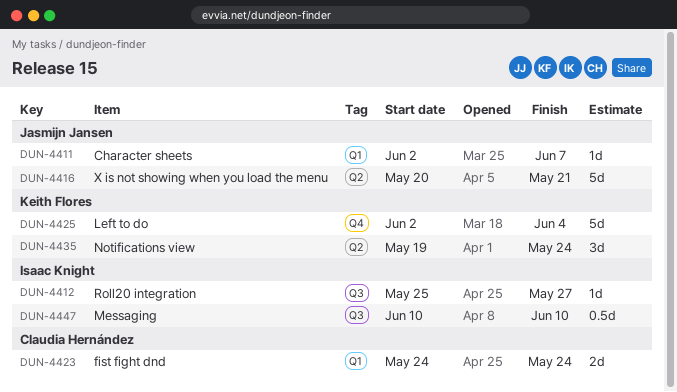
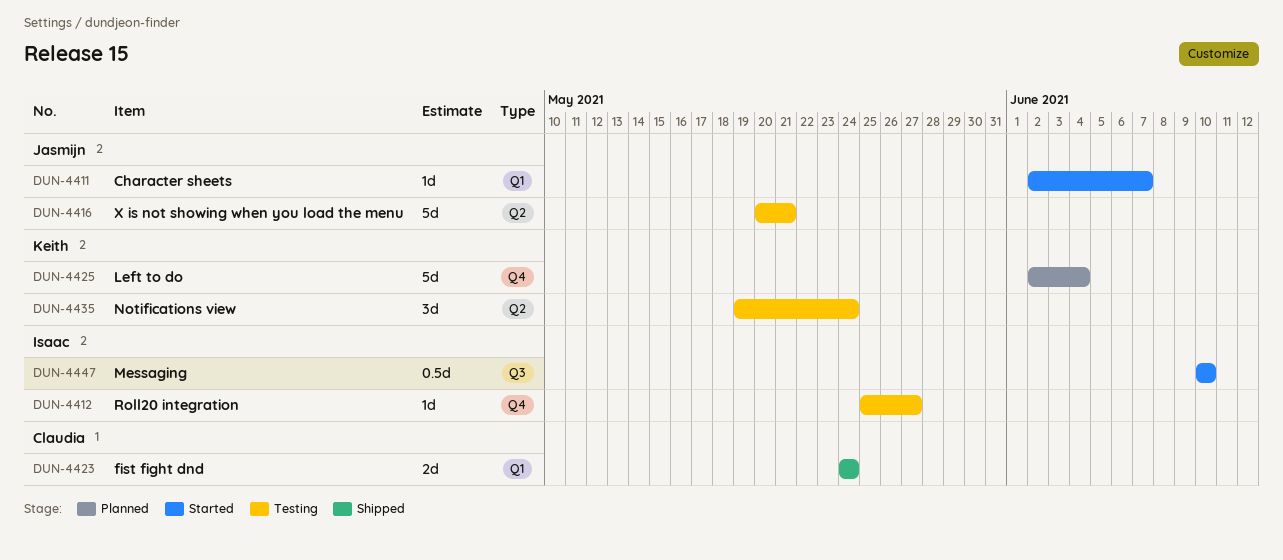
DUN-4412, label: Q3 -> Q4

